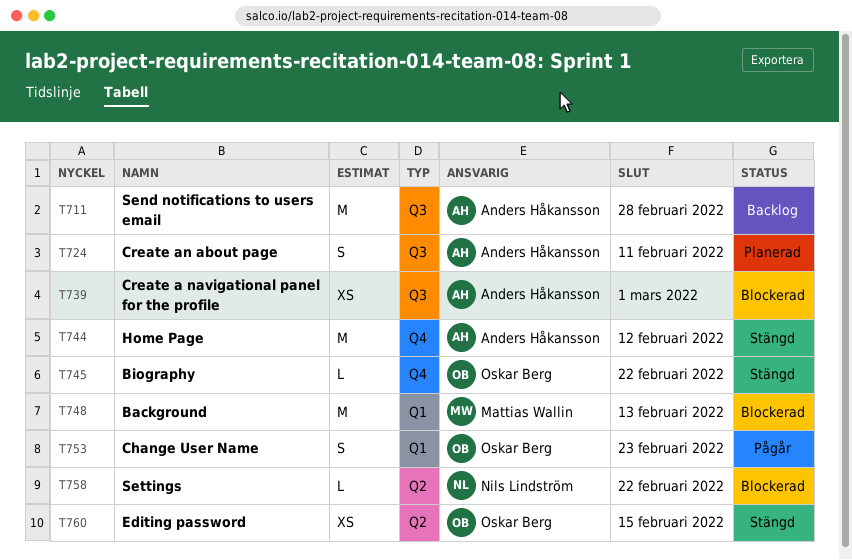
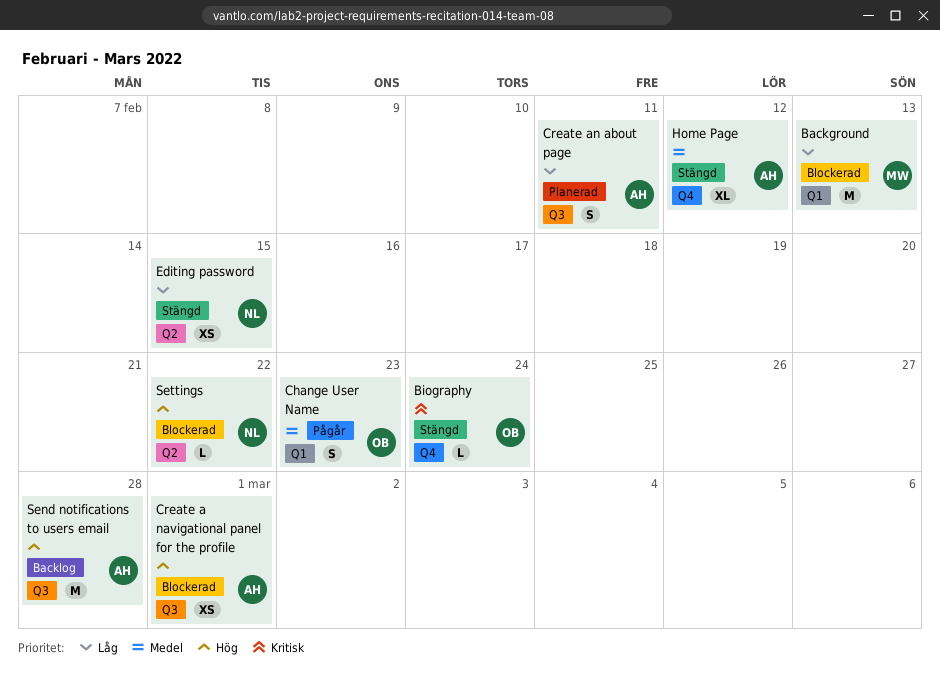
Biography, due: Feb 22 -> Feb 24
Editing password, owner: Oskar Berg -> Nils Lindström
Home Page, estimate: M -> XL

